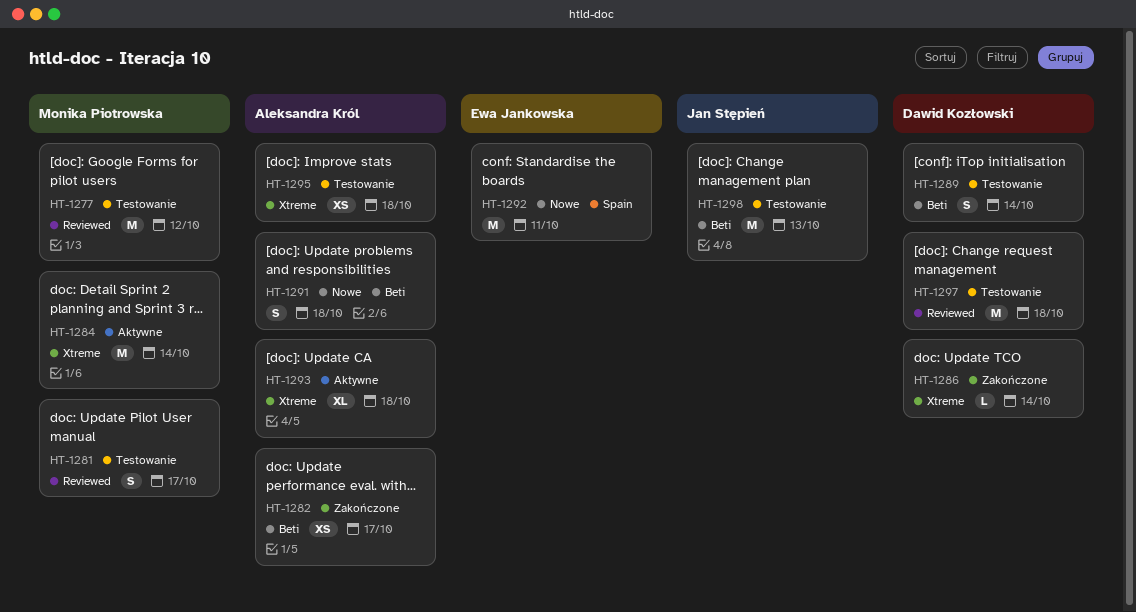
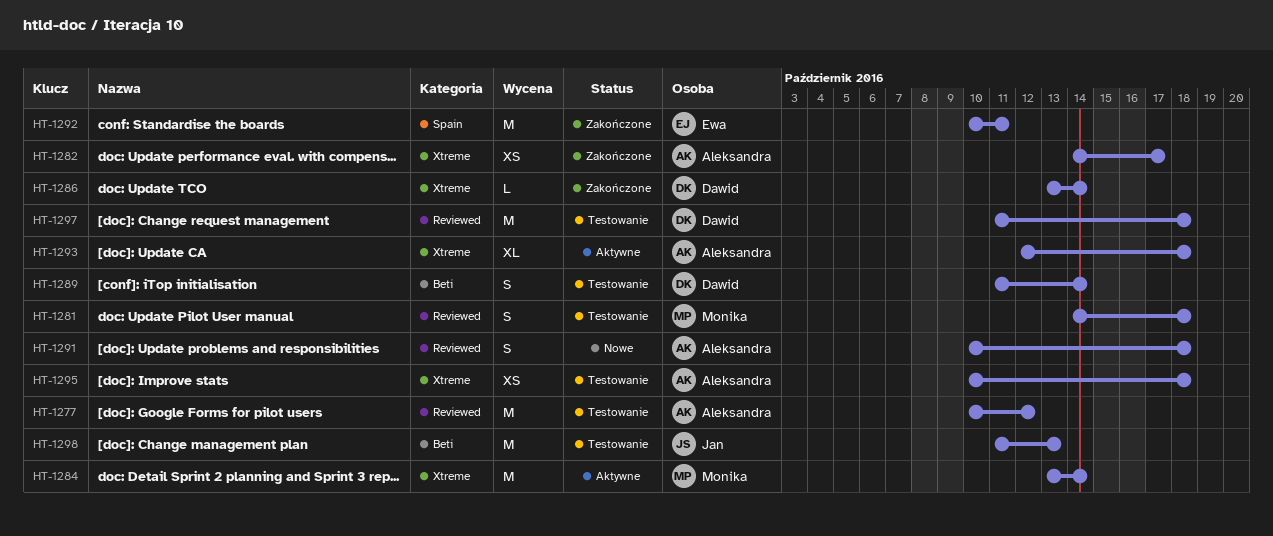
HT-1277, owner: Monika Piotrowska -> Aleksandra Król
HT-1281, due: Oct 17 -> Oct 18
HT-1282, label: Beti -> Xtreme
HT-1291, label: Beti -> Reviewed
HT-1292, status: Nowe -> Zakończone

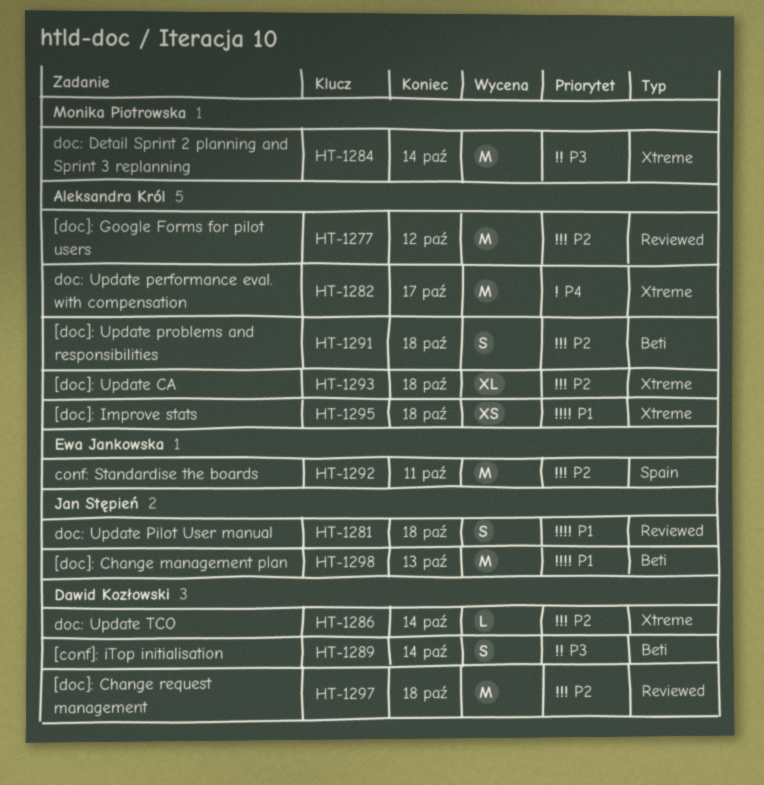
HT-1281, owner: Monika Piotrowska -> Jan Stępień
HT-1282, estimate: XS -> M
HT-1291, label: Reviewed -> Beti

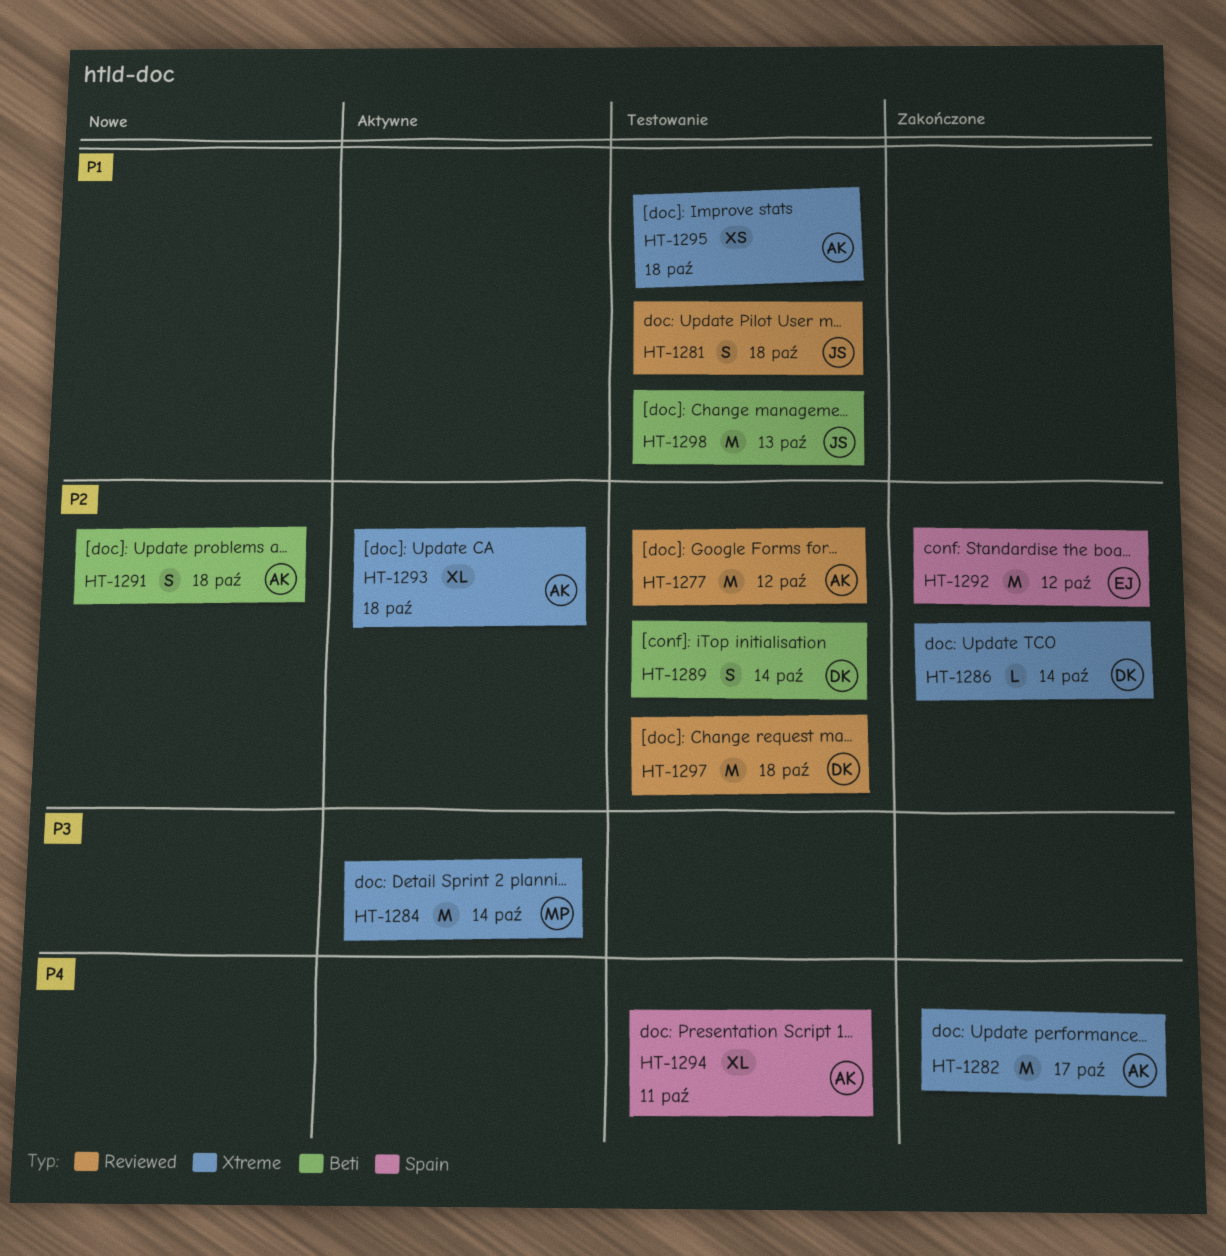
HT-1289, priority: P3 -> P2
HT-1292, due: Oct 11 -> Oct 12
HT-1294: none -> present

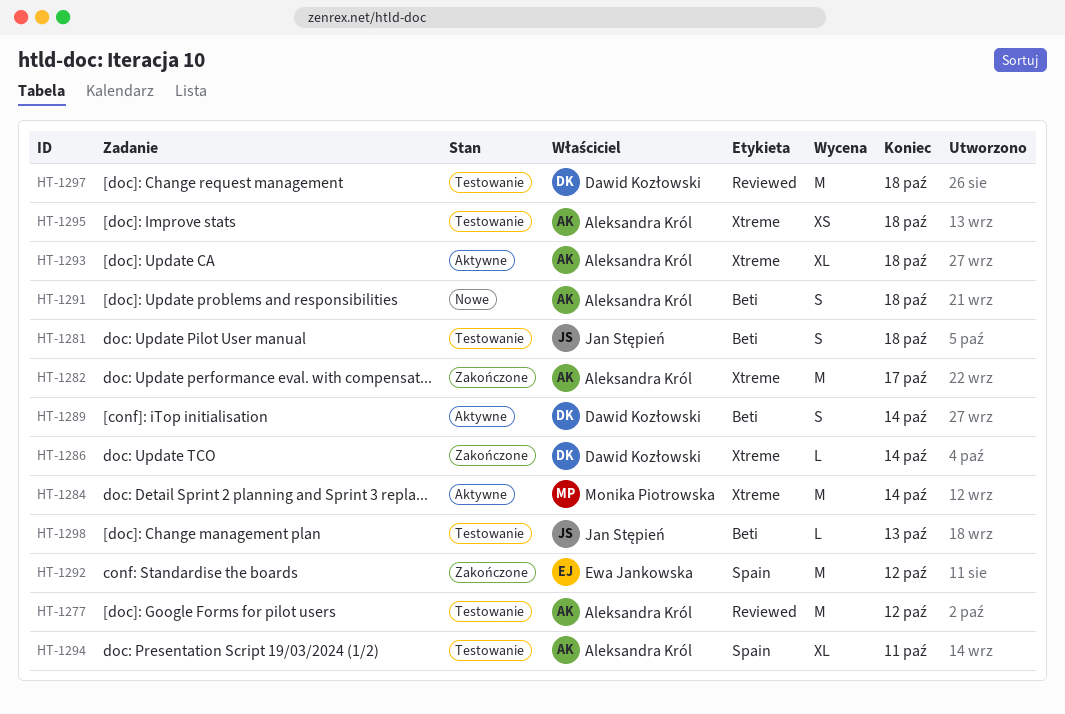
HT-1281, label: Reviewed -> Beti
HT-1289, status: Testowanie -> Aktywne
HT-1298, estimate: M -> L

